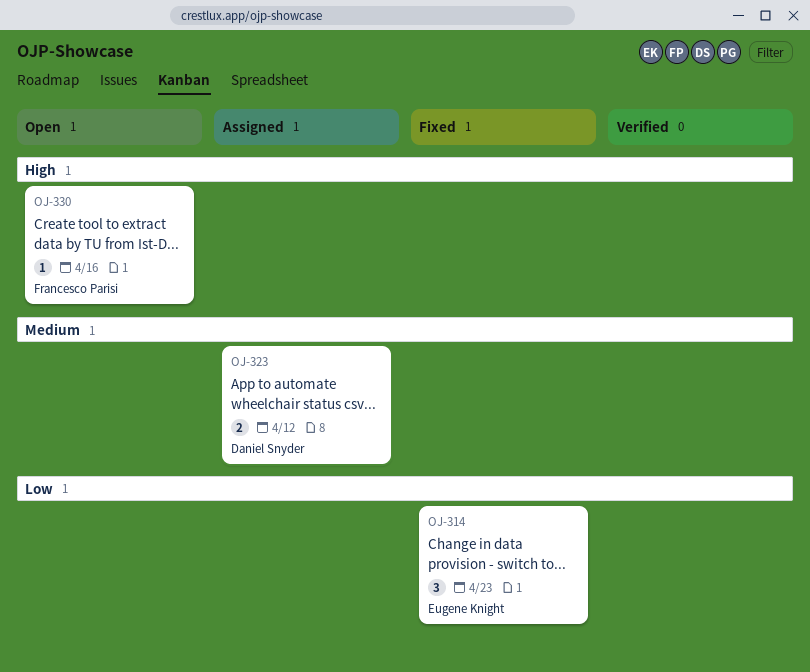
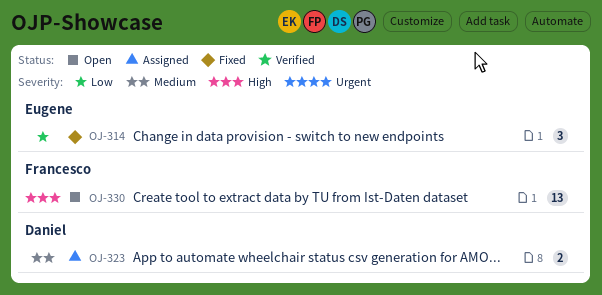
OJ-330, estimate: 1 -> 13

